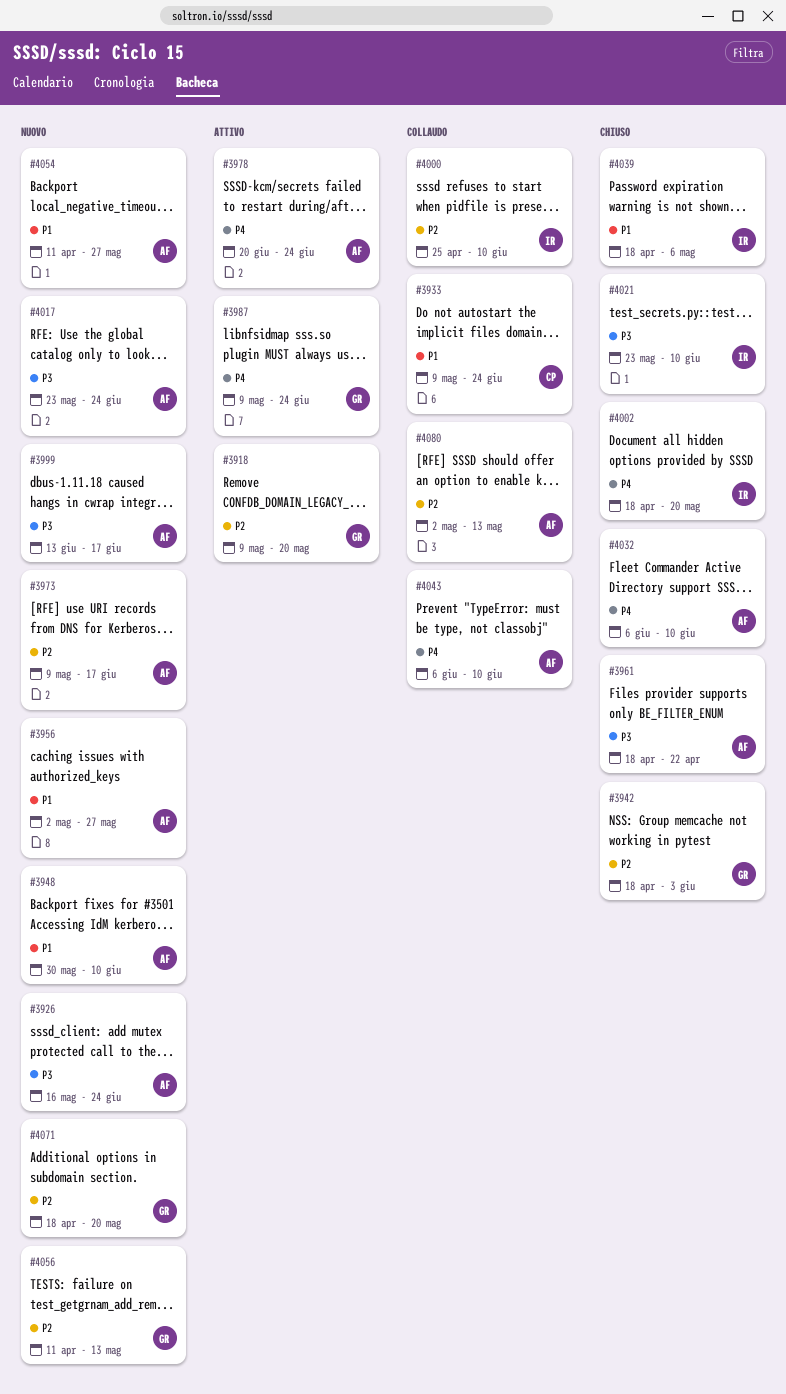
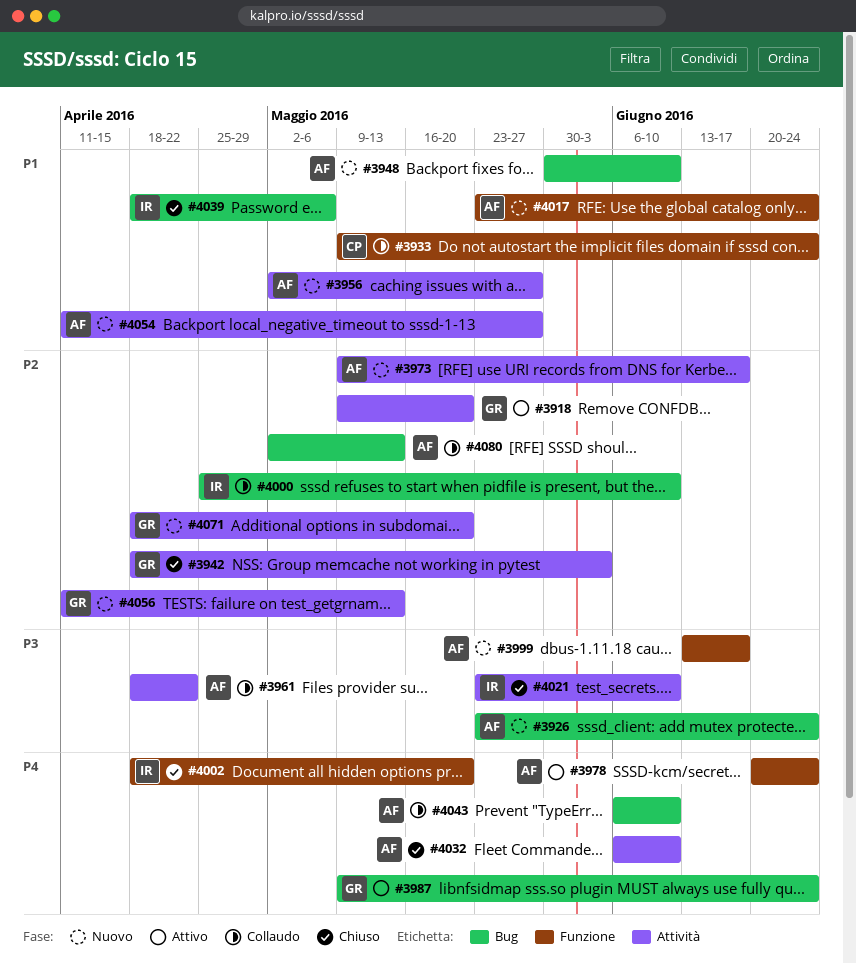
#3926, start: May 16 -> May 23
#3961, status: Chiuso -> Collaudo
#4017, priority: P3 -> P1

